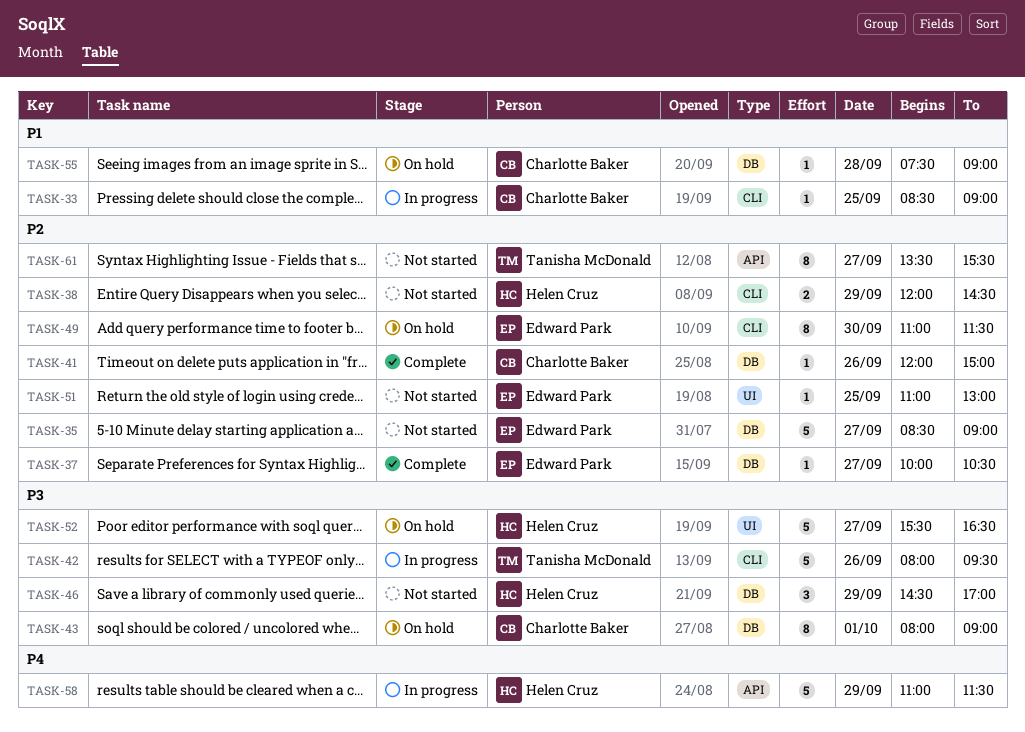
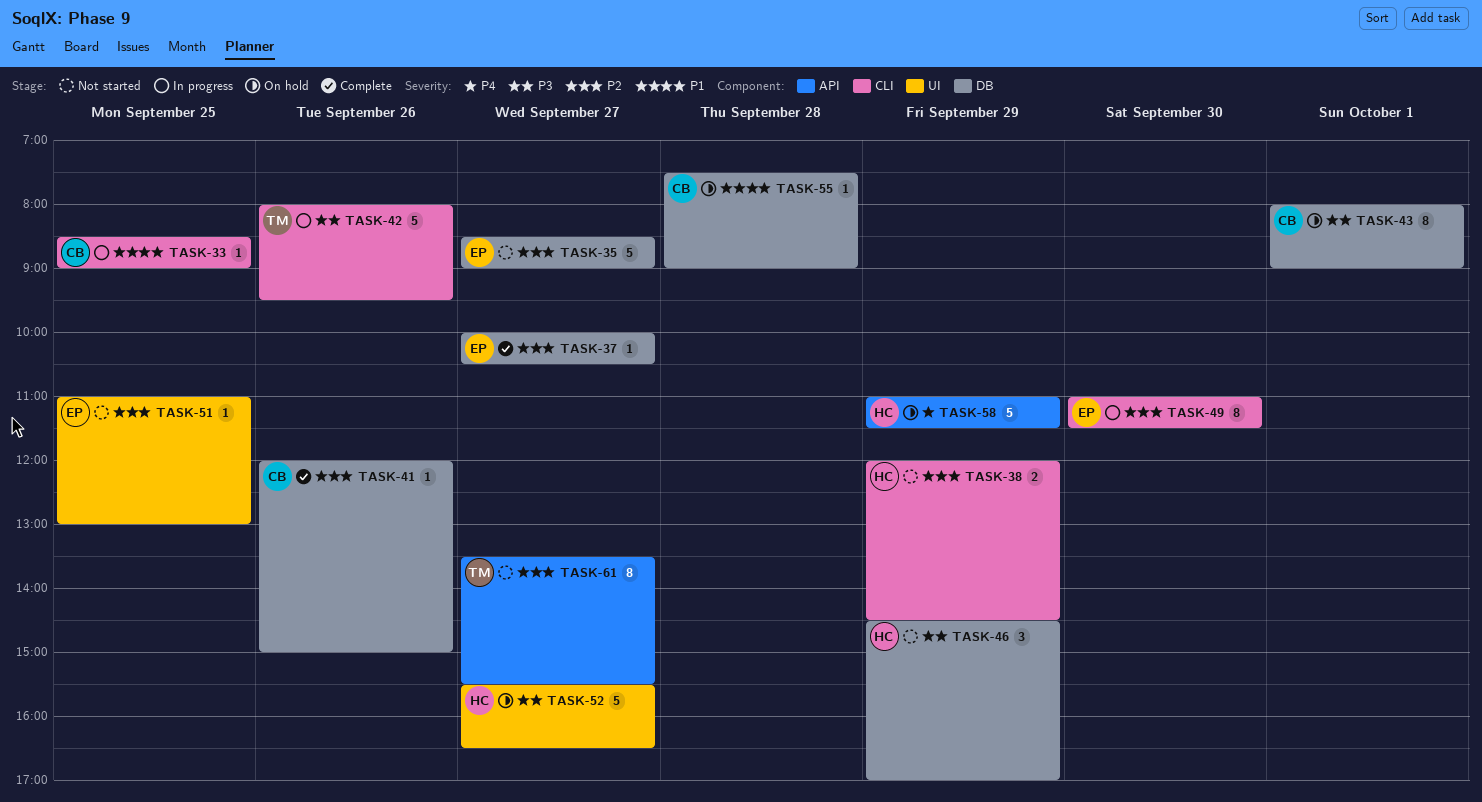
TASK-49, status: On hold -> In progress
TASK-58, status: In progress -> On hold

